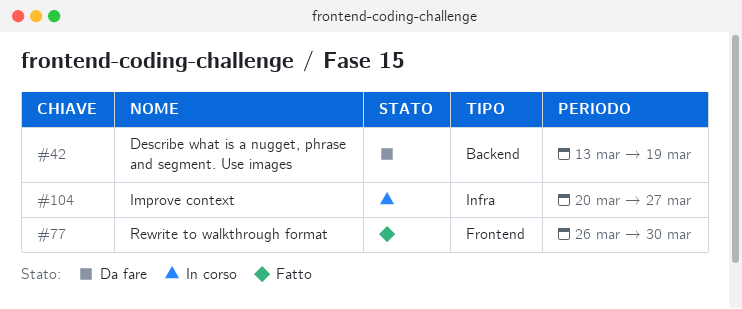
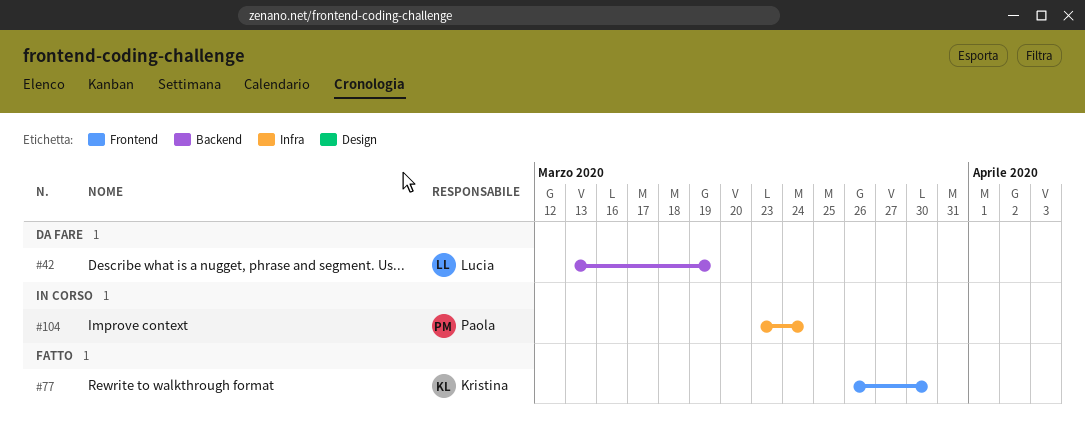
#104, start: Mar 20 -> Mar 23
#104, due: Mar 27 -> Mar 24

